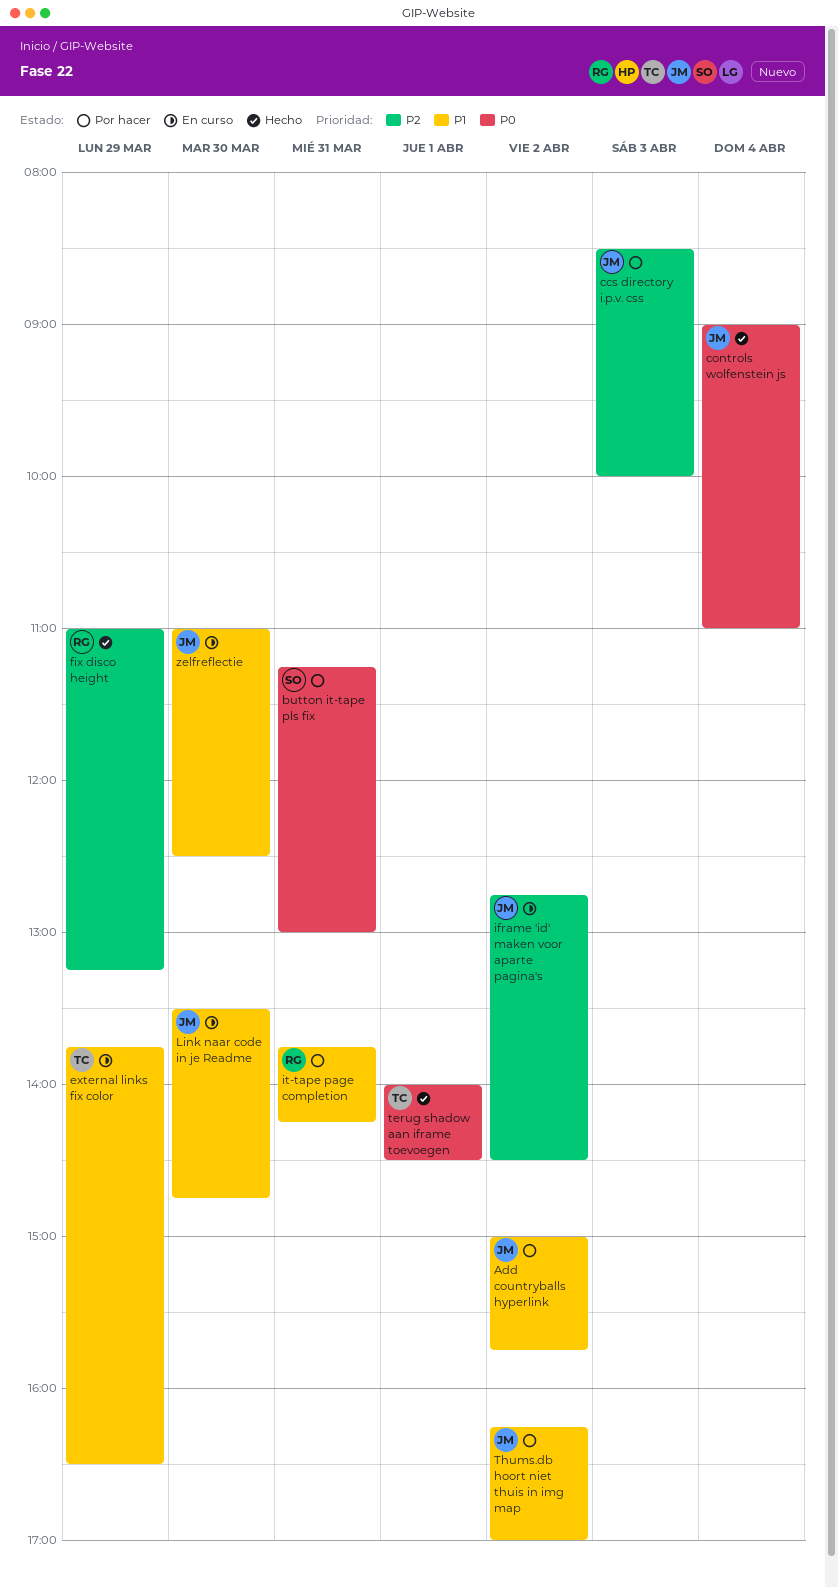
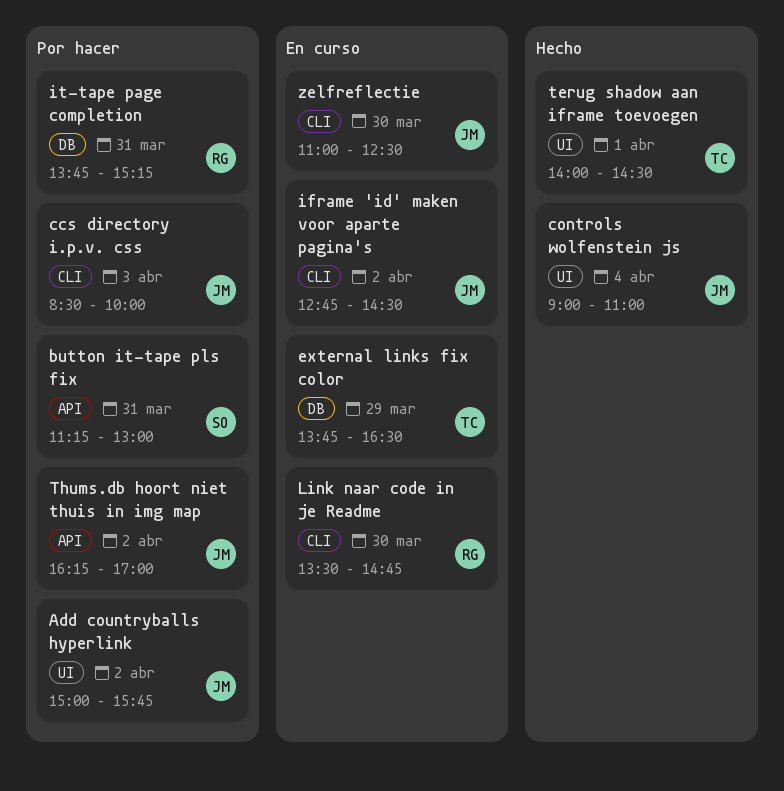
fix disco height: present -> none
it-tape page completion, ends: 14:15 -> 15:15
Link naar code in je Readme, owner: JM -> RG

